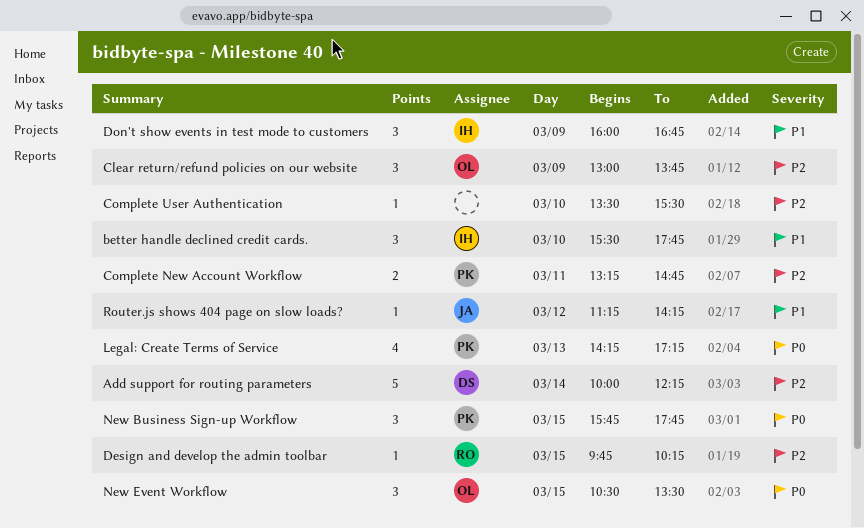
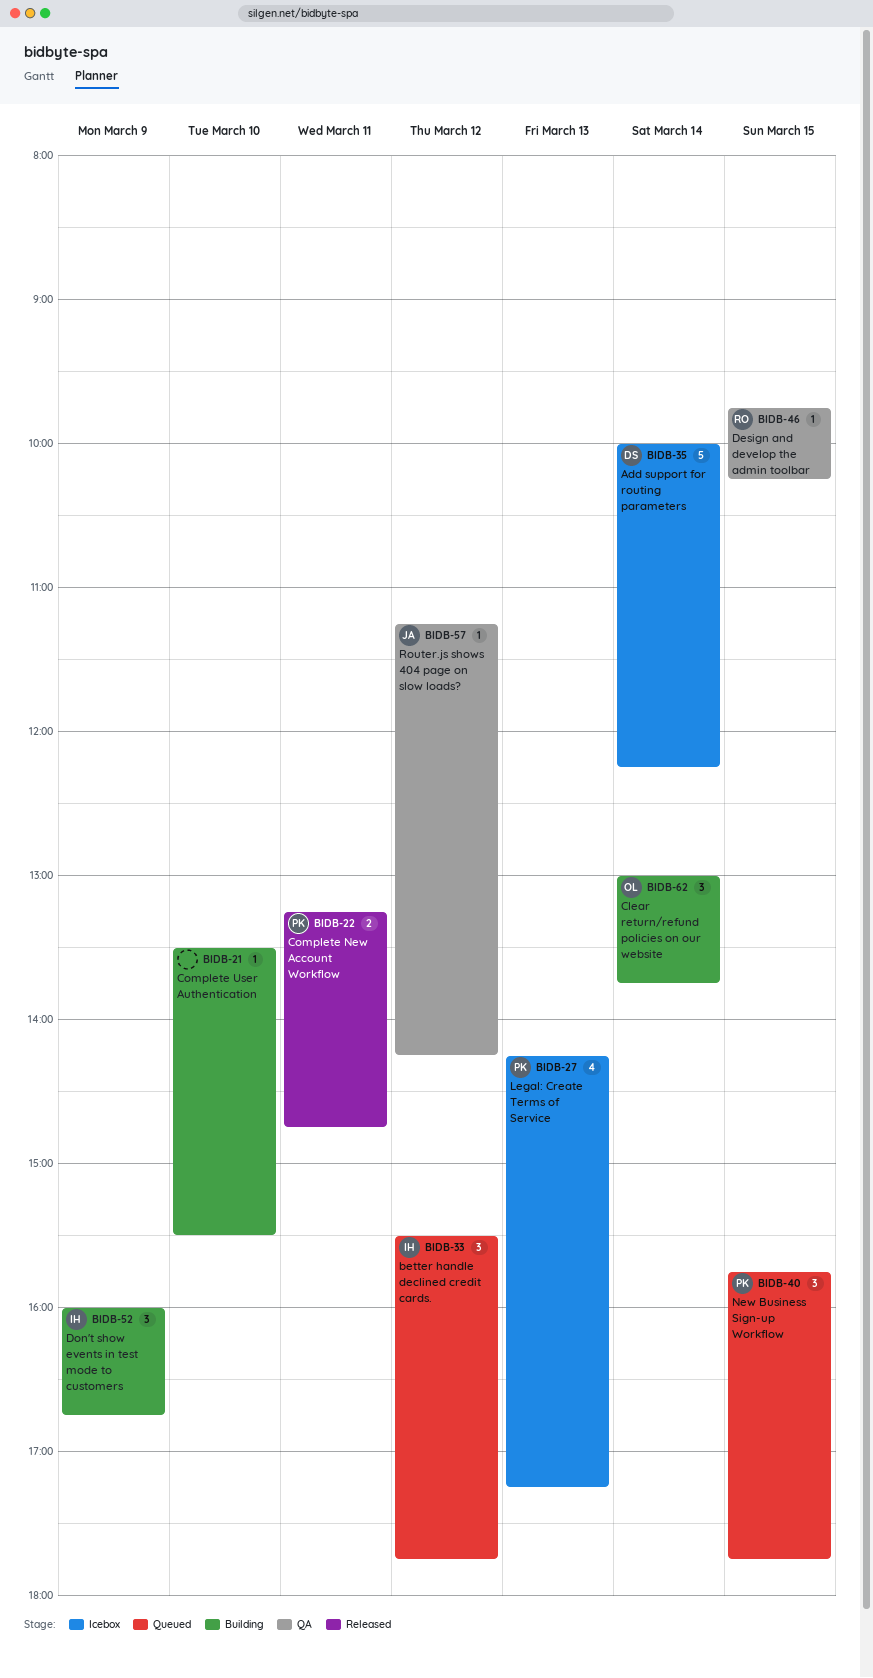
better handle declined credit cards., day: Mar 10 -> Mar 12
Clear return/refund policies on our website, day: Mar 9 -> Mar 14
New Event Workflow: present -> none

